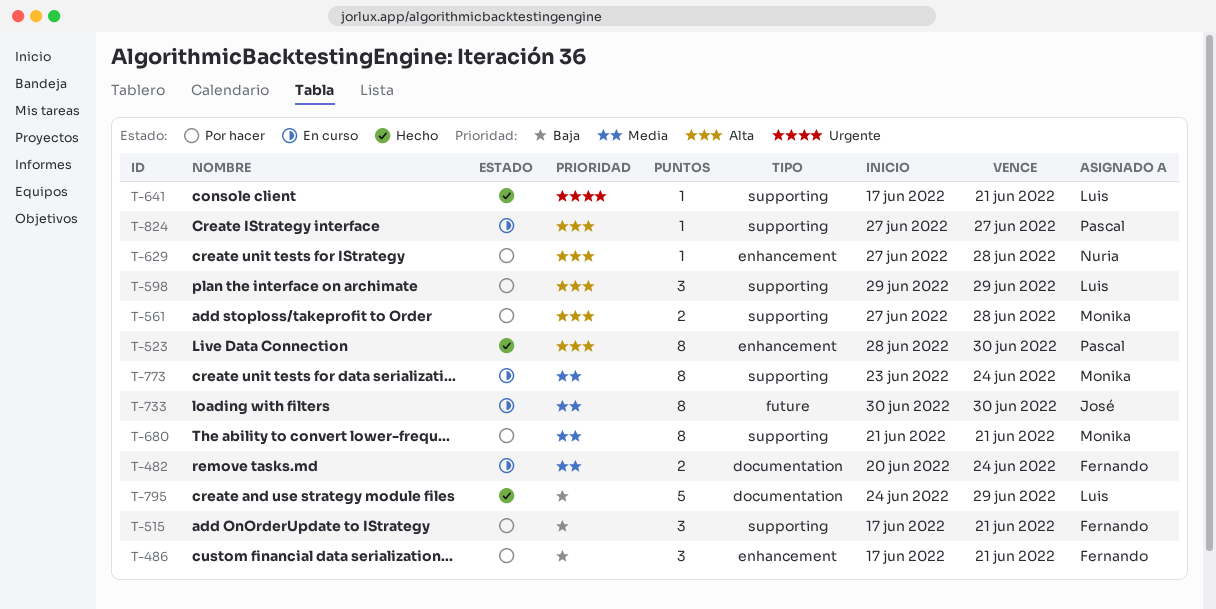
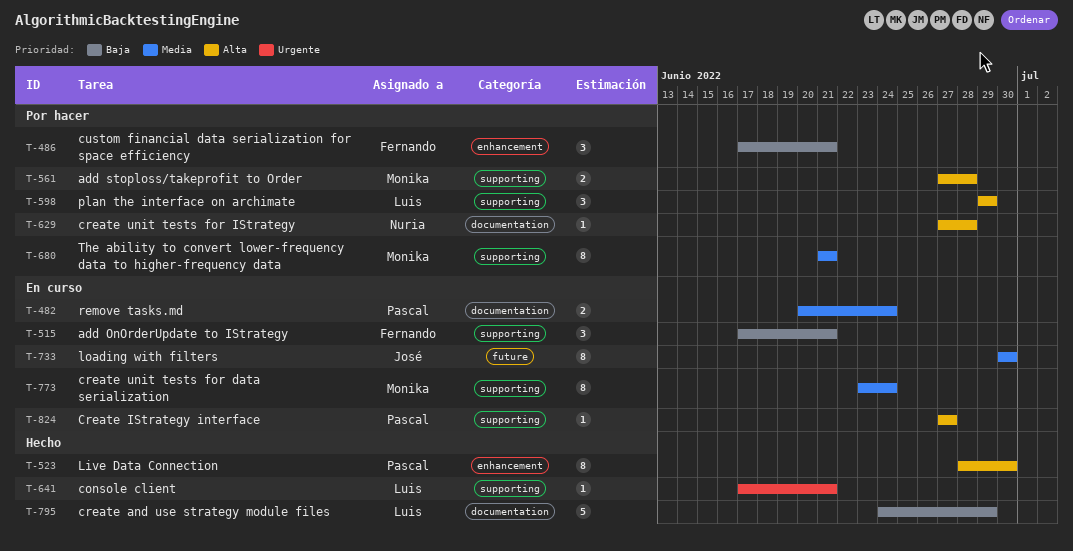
T-482, owner: Fernando -> Pascal
T-515, status: Por hacer -> En curso
T-629, label: enhancement -> documentation

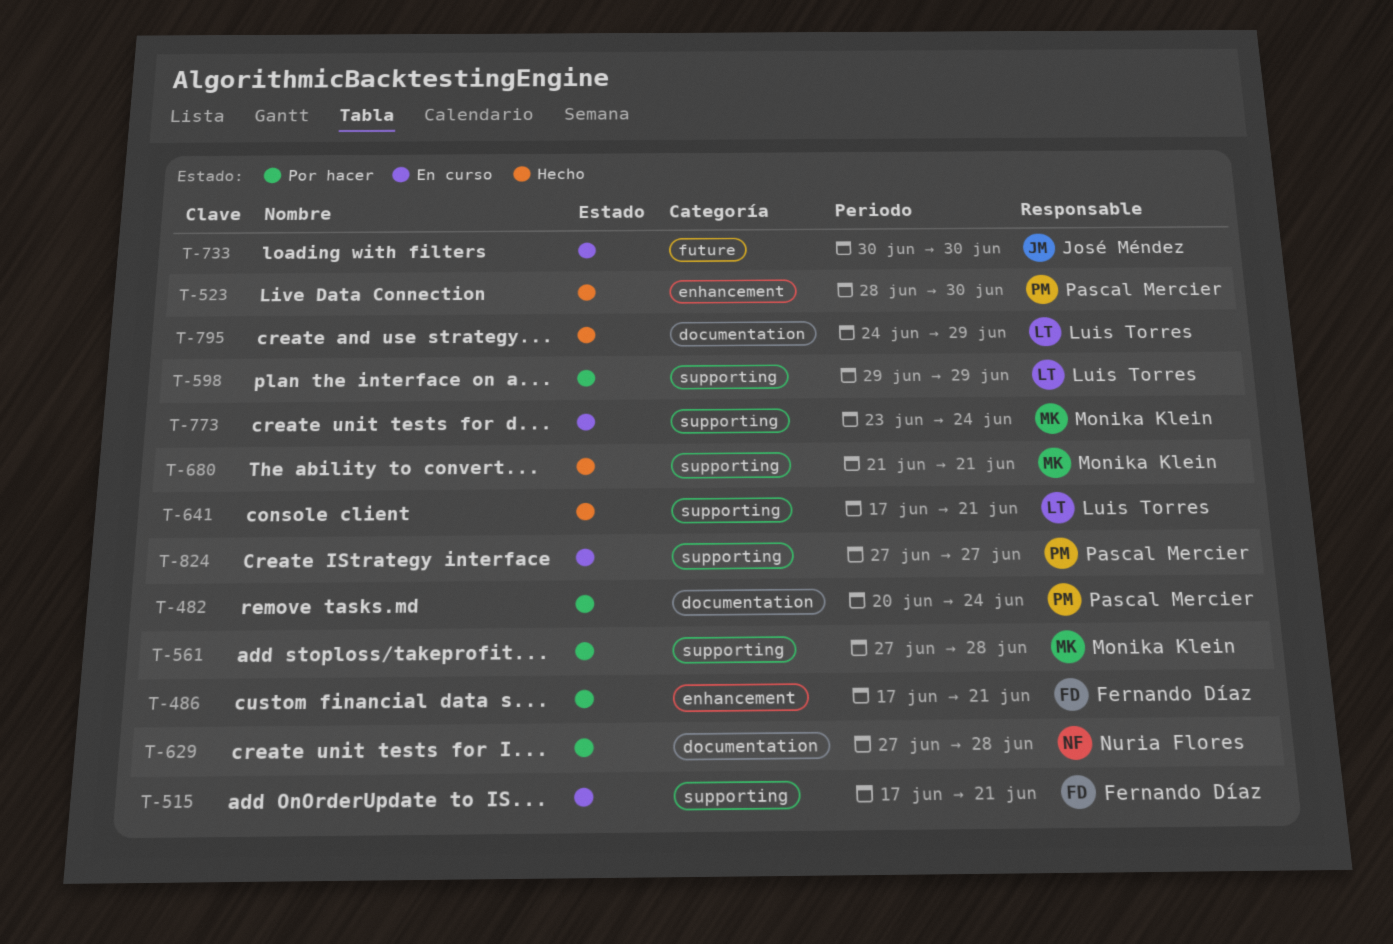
T-482, status: En curso -> Por hacer
T-680, status: Por hacer -> Hecho

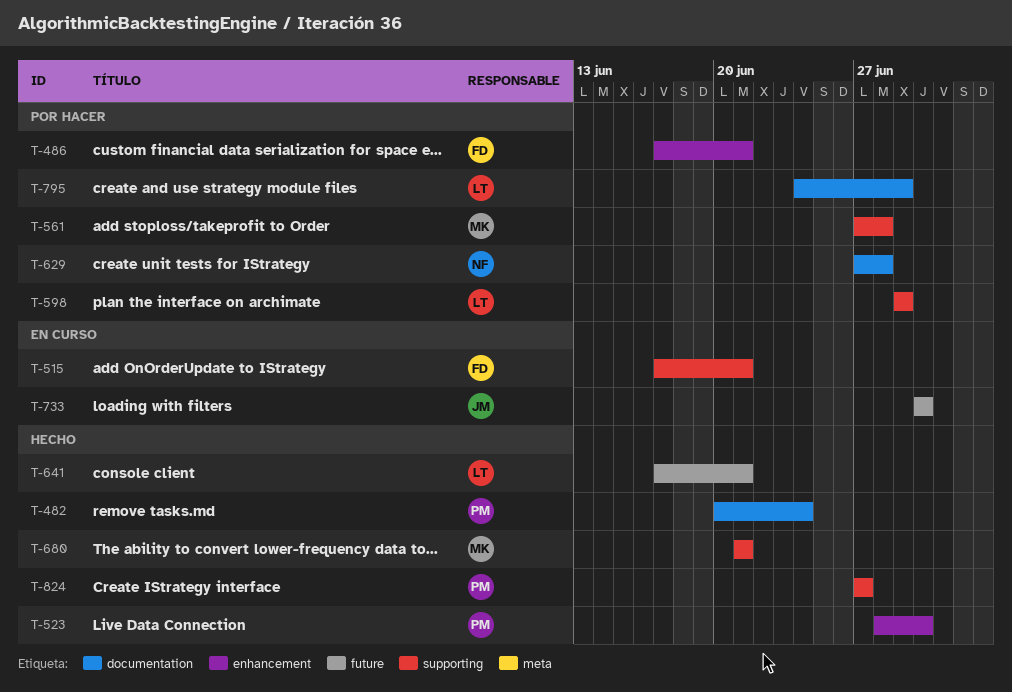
T-482, status: Por hacer -> Hecho
T-641, label: supporting -> future
T-773: present -> none
T-795, status: Hecho -> Por hacer
T-824, status: En curso -> Hecho

